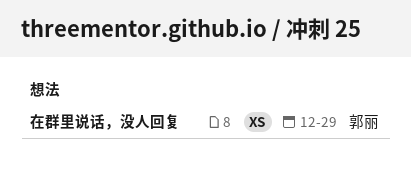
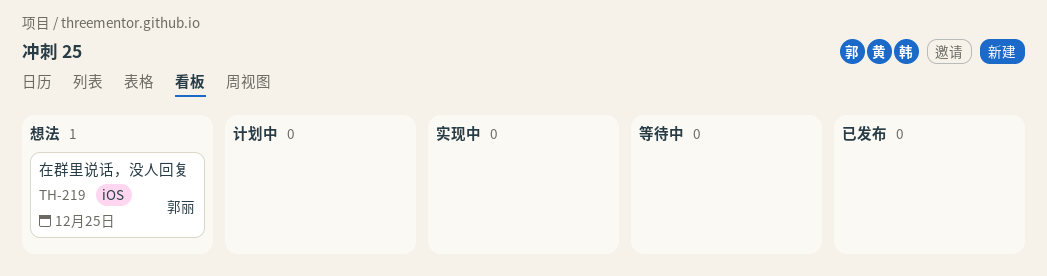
在群里说话，没人回复, due: Dec 29 -> Dec 25

